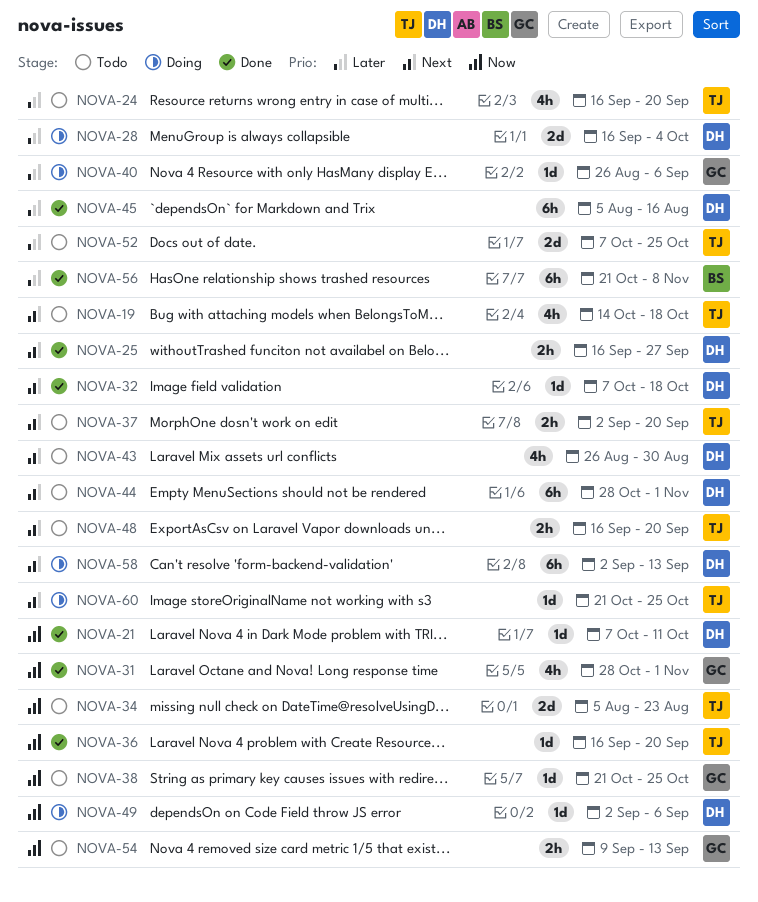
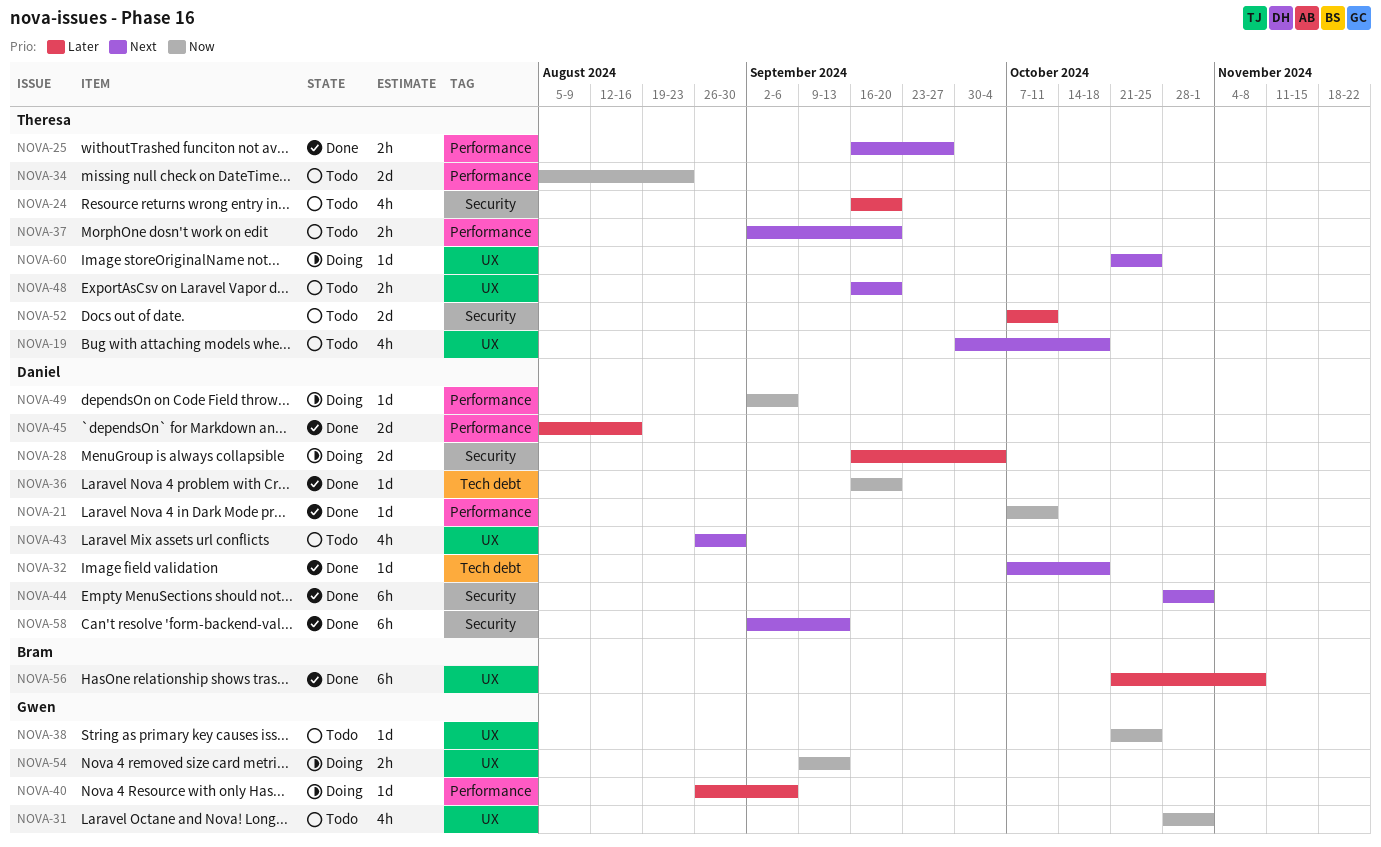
NOVA-19, start: Oct 14 -> Sep 30
NOVA-25, owner: Daniel -> Theresa
NOVA-31, status: Done -> Todo
NOVA-36, owner: Theresa -> Daniel
NOVA-44, status: Todo -> Done
NOVA-45, estimate: 6h -> 2d
NOVA-52, due: Oct 25 -> Oct 11
NOVA-54, status: Todo -> Doing
NOVA-58, status: Doing -> Done

